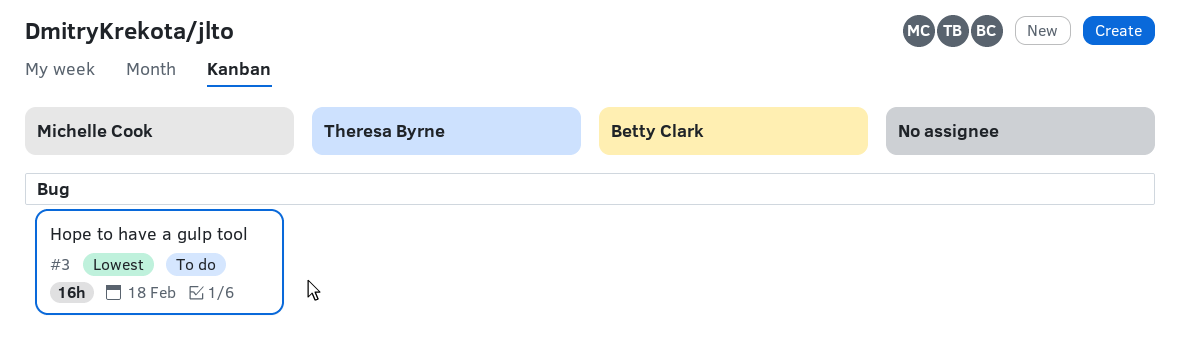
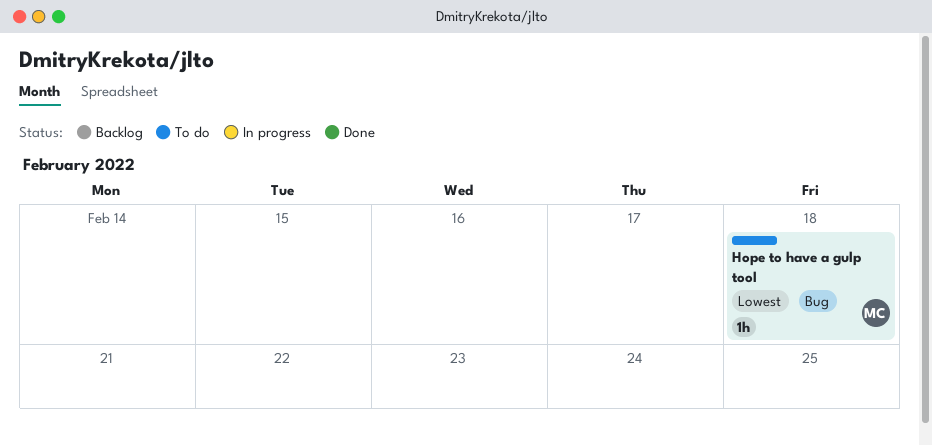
Hope to have a gulp tool, estimate: 16h -> 1h

